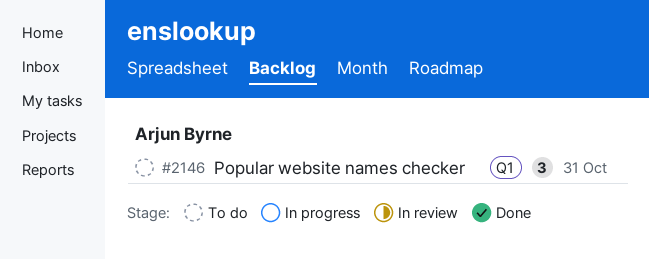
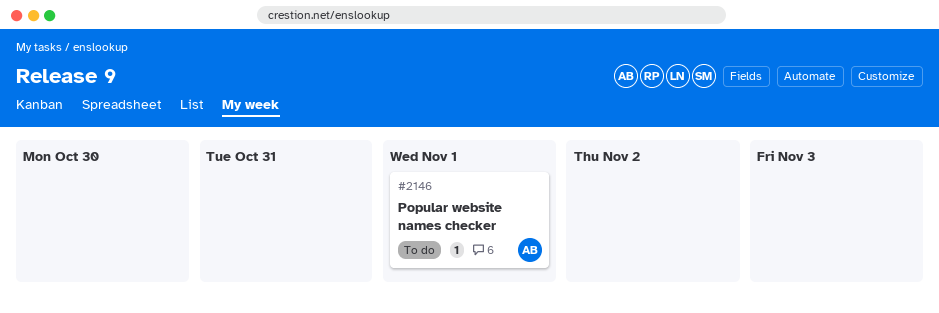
#2146, estimate: 3 -> 1
#2146, due: Oct 31 -> Nov 1

